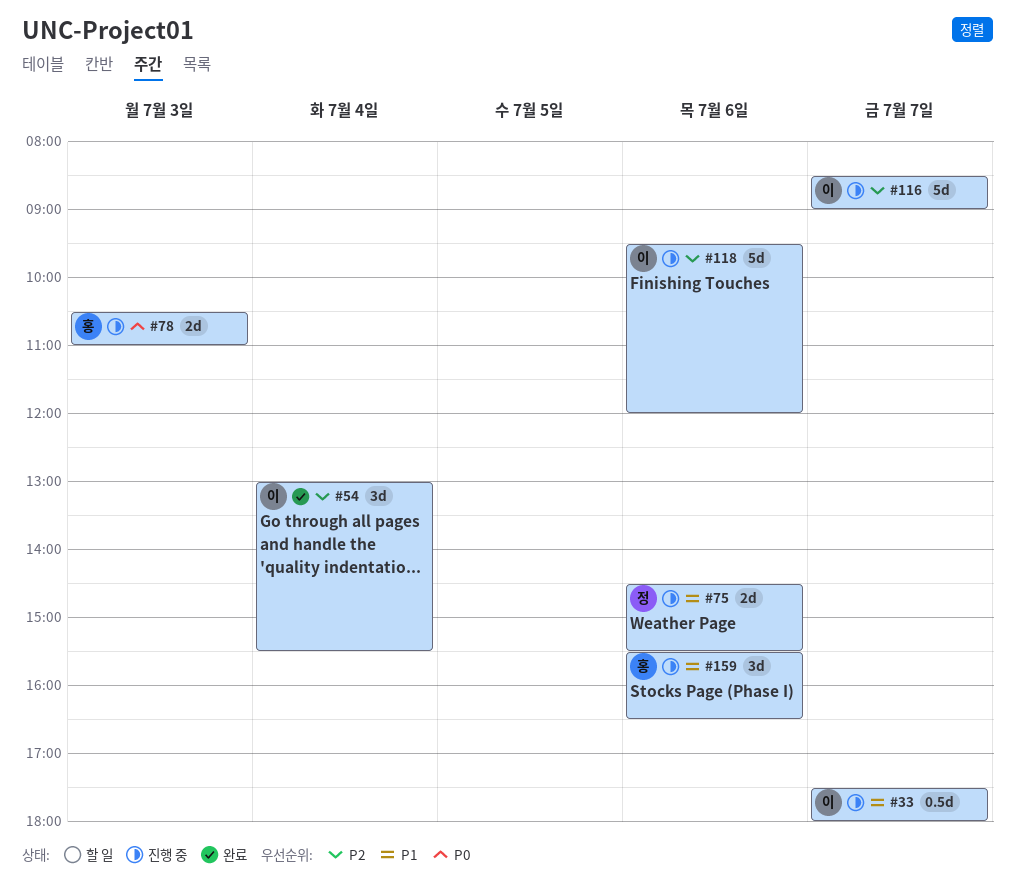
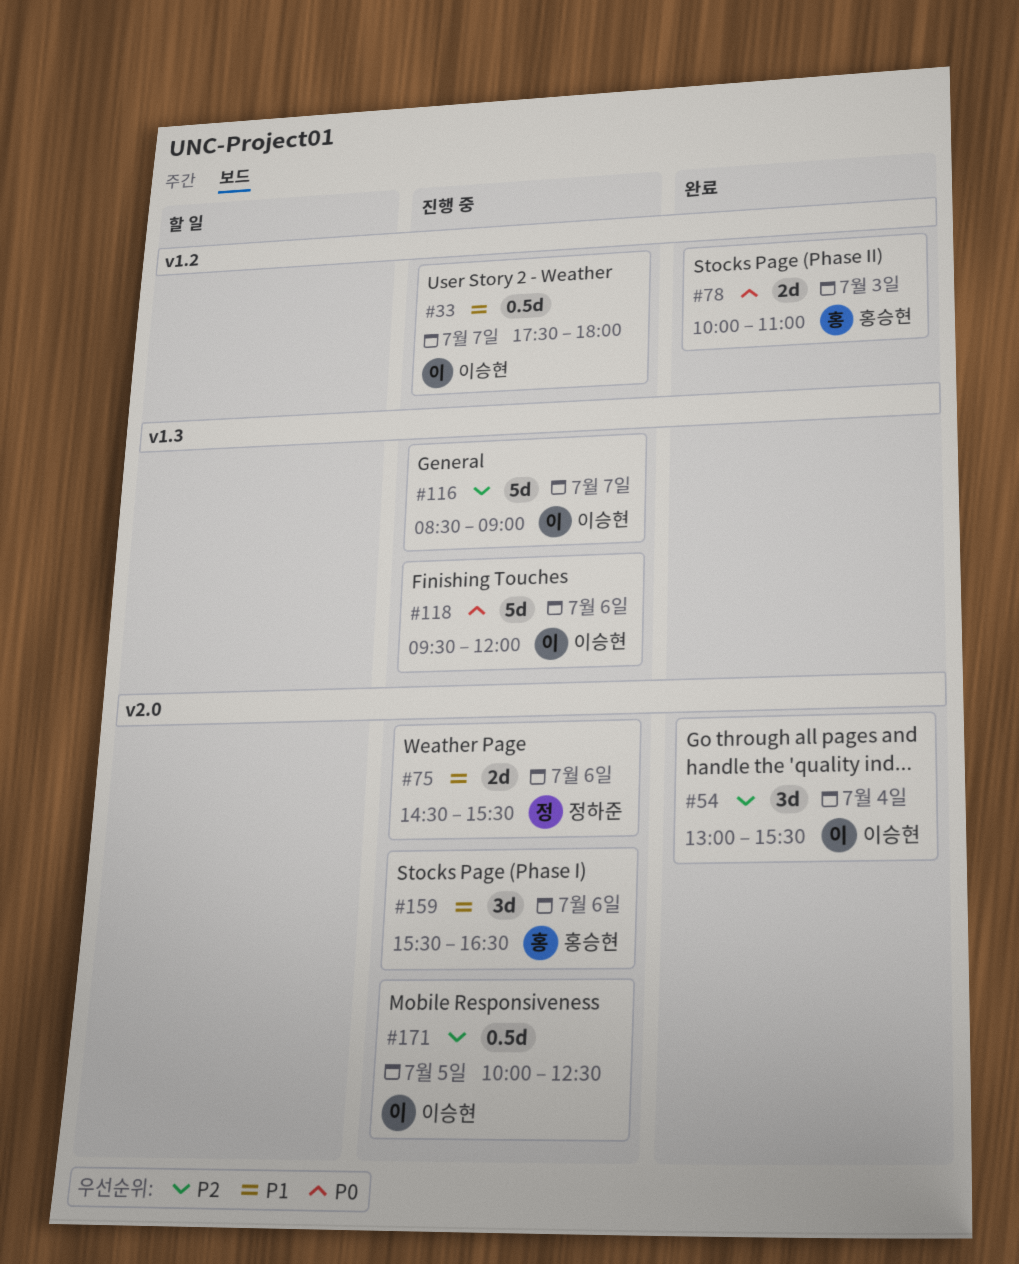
#78, status: 진행 중 -> 완료
#78, begins: 10:30 -> 10:00
#118, priority: P2 -> P0
#171: none -> present

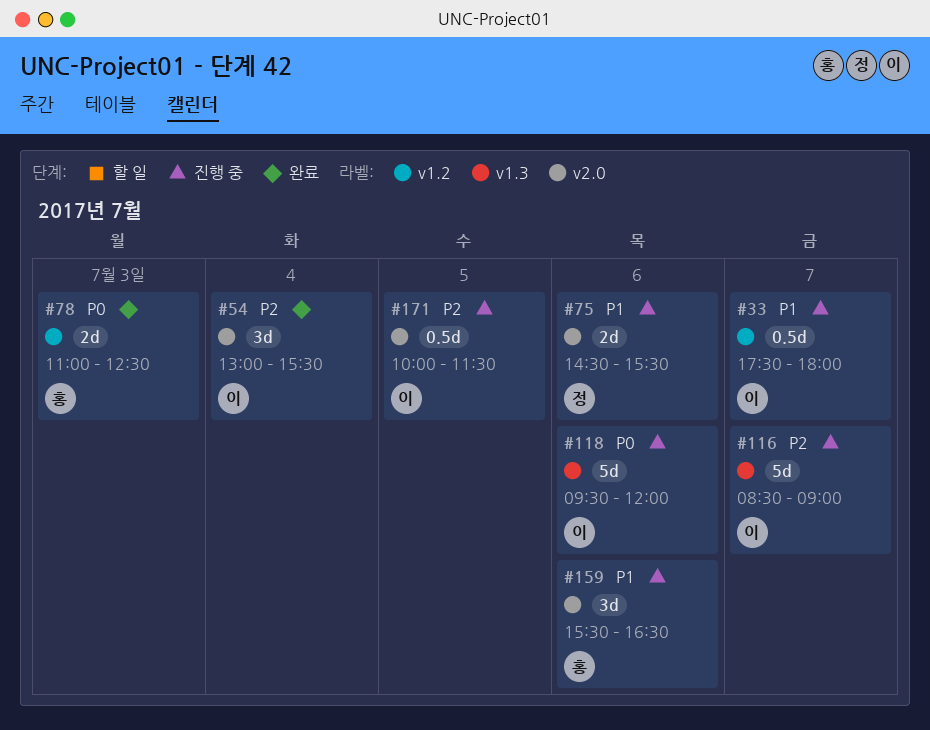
#78, begins: 10:00 -> 11:00
#78, ends: 11:00 -> 12:30
#171, ends: 12:30 -> 11:30

